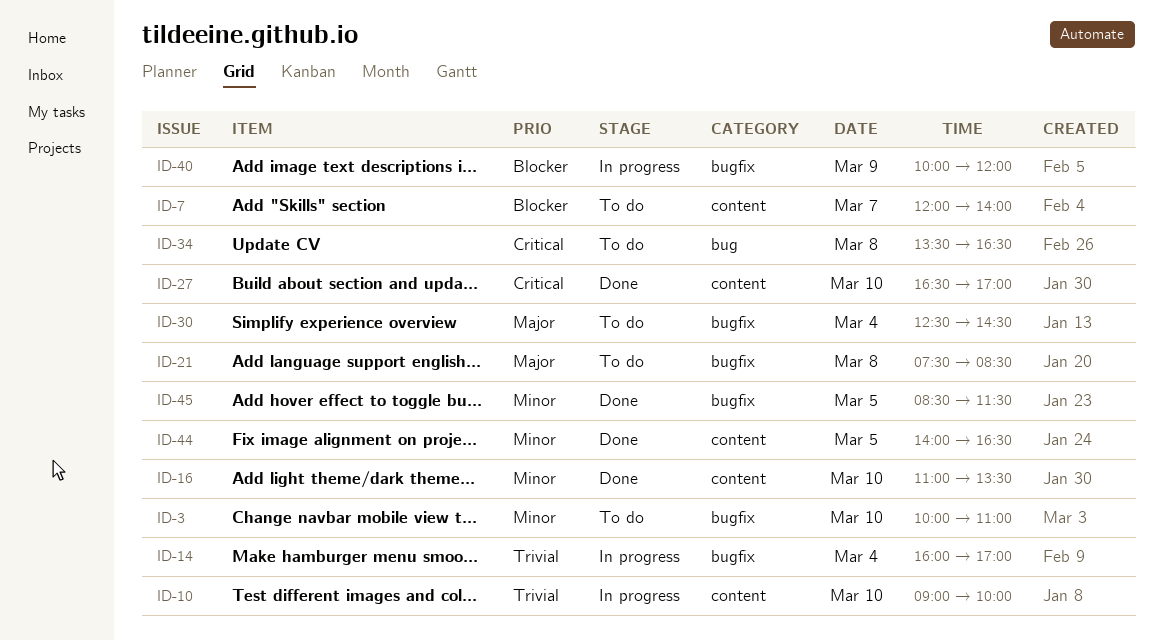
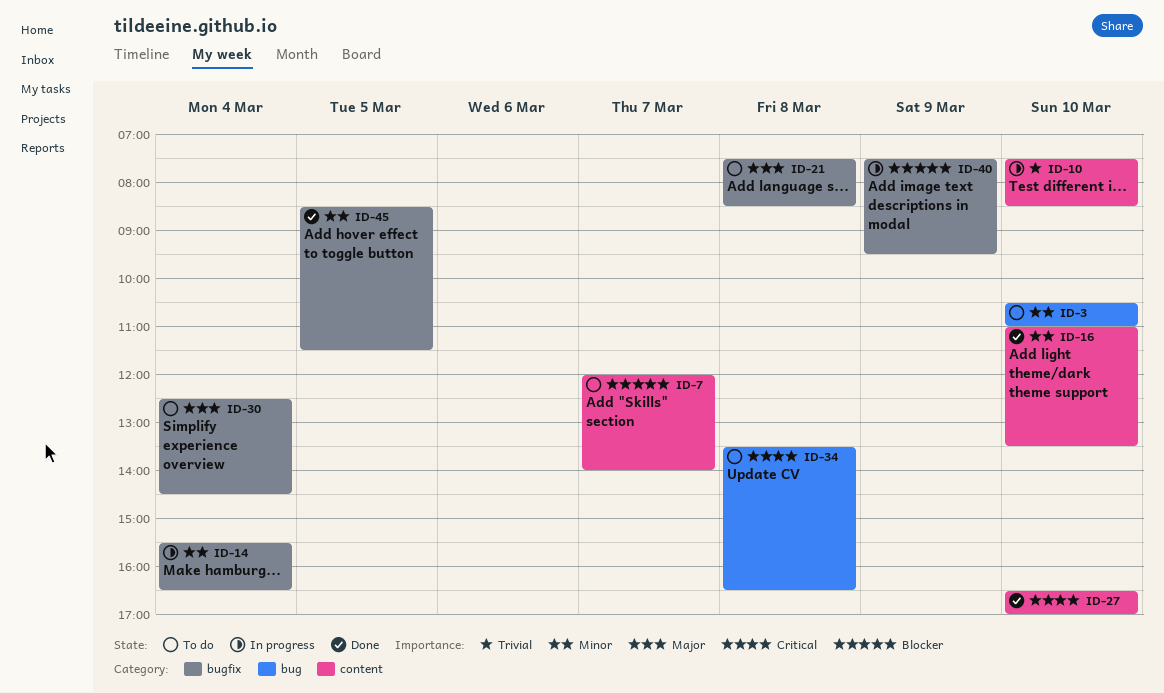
ID-3, label: bugfix -> bug
ID-3, begins: 10:00 -> 10:30
ID-10, begins: 09:00 -> 07:30
ID-10, ends: 10:00 -> 08:30
ID-14, priority: Trivial -> Minor
ID-14, begins: 16:00 -> 15:30
ID-14, ends: 17:00 -> 16:30
ID-40, begins: 10:00 -> 07:30
ID-40, ends: 12:00 -> 09:30
ID-44: present -> none

